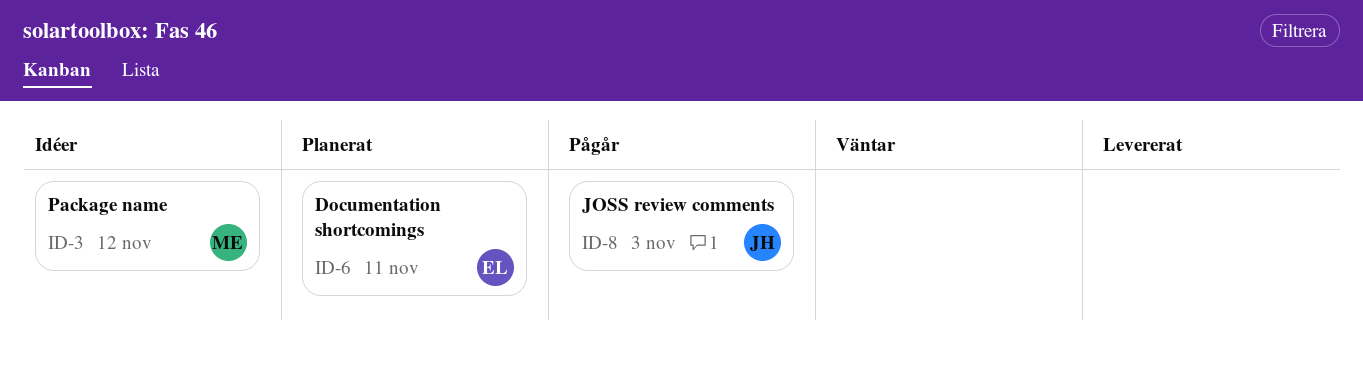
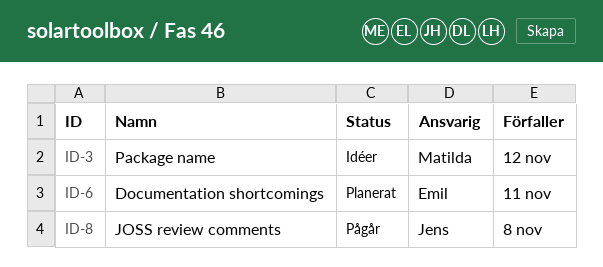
ID-8, due: Nov 3 -> Nov 8

